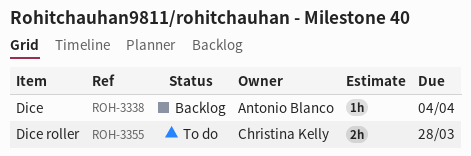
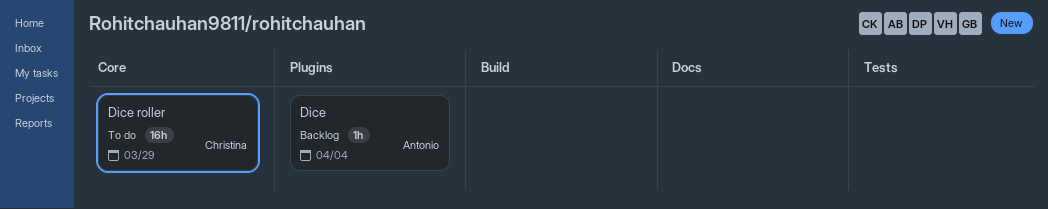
Dice roller, estimate: 2h -> 16h
Dice roller, due: Mar 28 -> Mar 29

